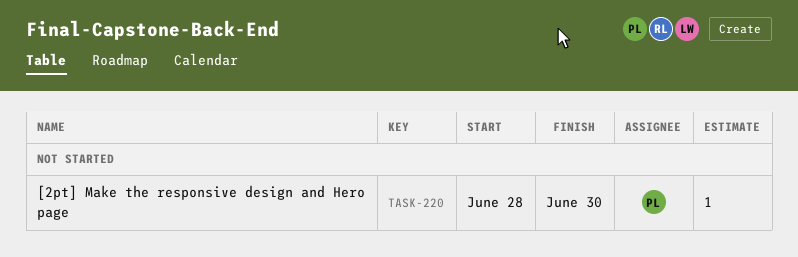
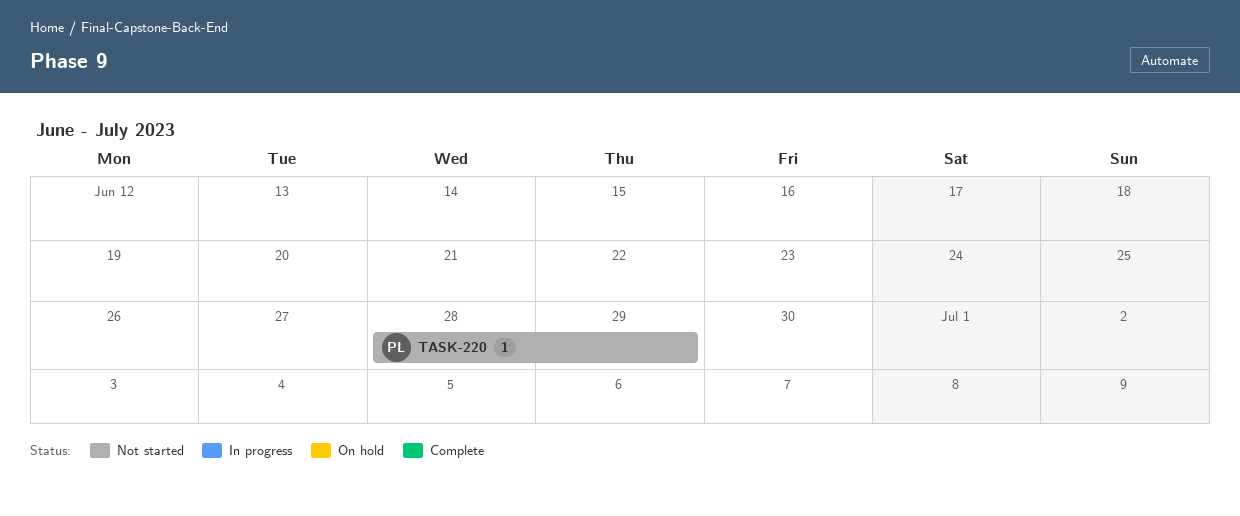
TASK-220, due: Jun 30 -> Jun 29

